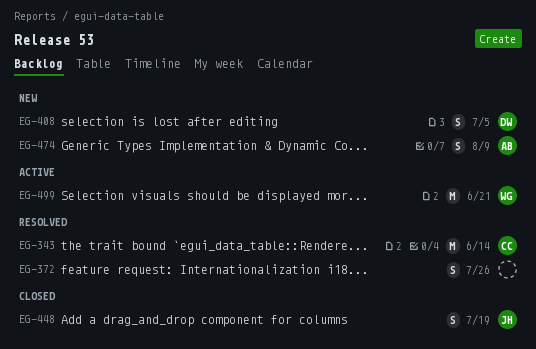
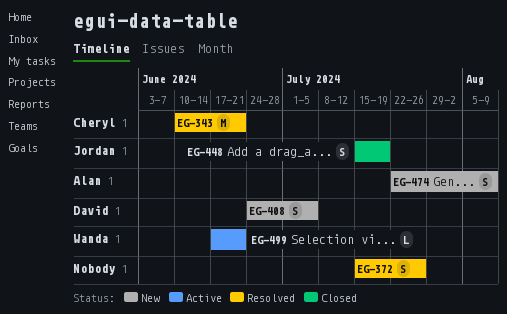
EG-343, due: Jun 14 -> Jun 21
EG-499, estimate: M -> L

